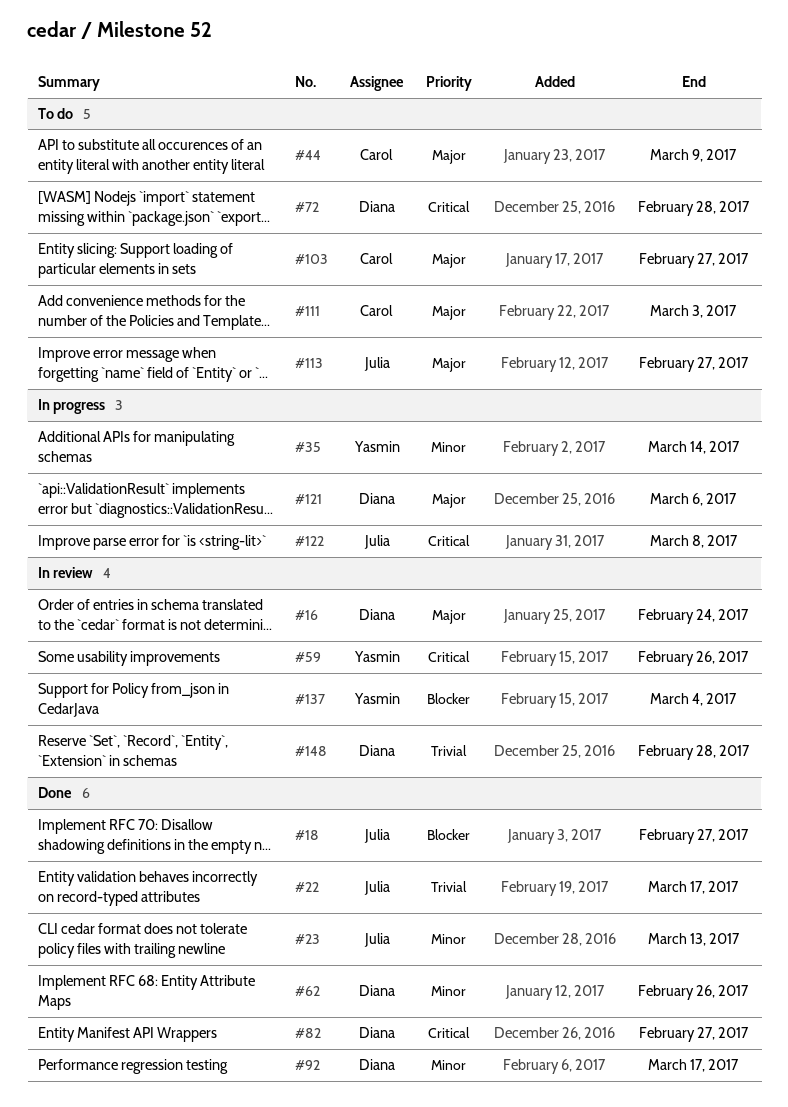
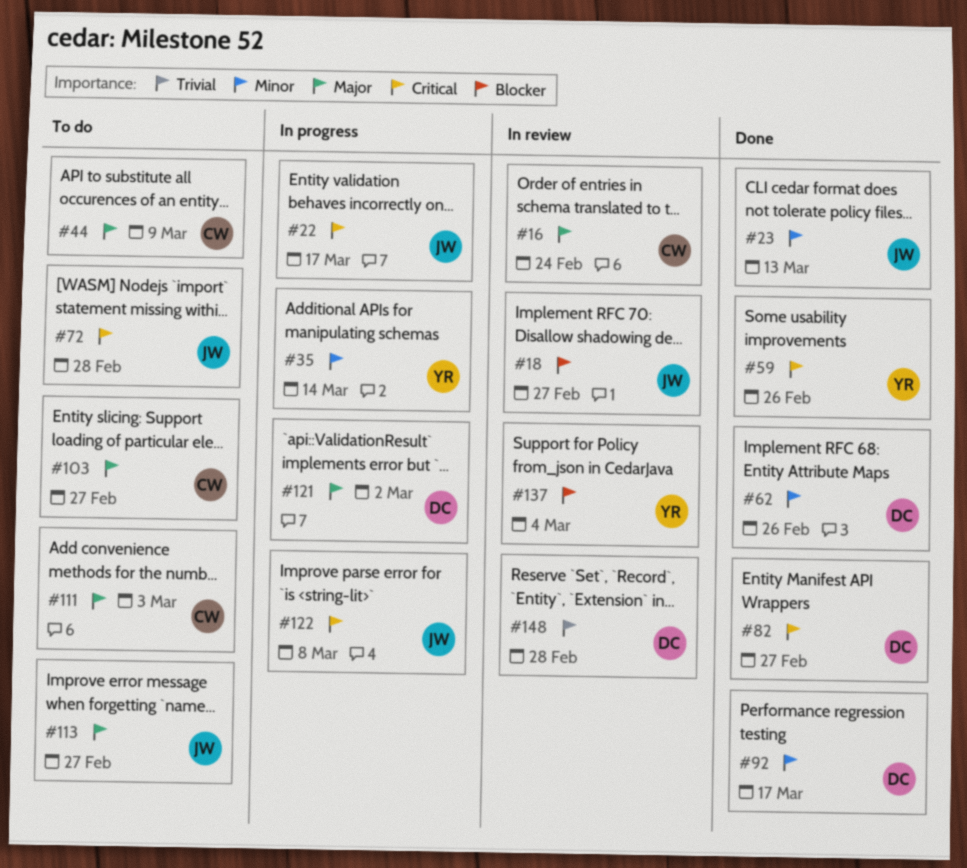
#16, owner: Diana -> Carol
#18, status: Done -> In review
#22, status: Done -> In progress
#22, priority: Trivial -> Critical
#59, status: In review -> Done
#72, owner: Diana -> Julia
#121, due: Mar 6 -> Mar 2

